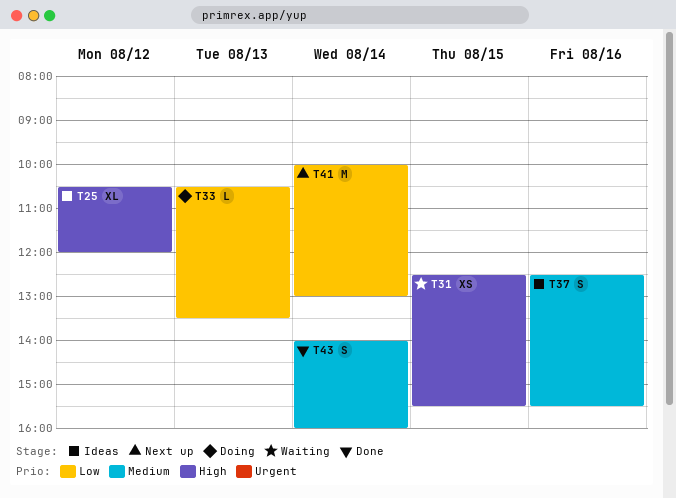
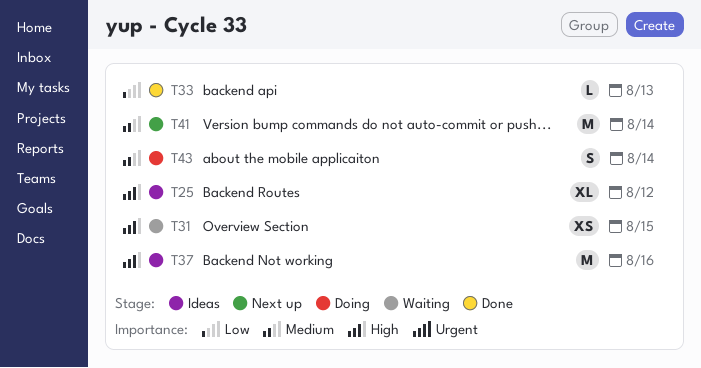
T33, status: Doing -> Done
T37, priority: Medium -> High
T37, estimate: S -> M
T41, priority: Low -> Medium
T43, status: Done -> Doing

